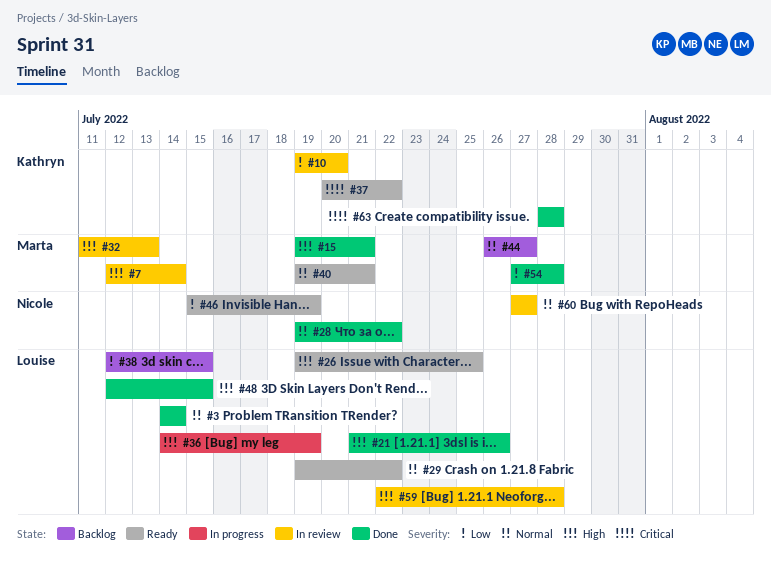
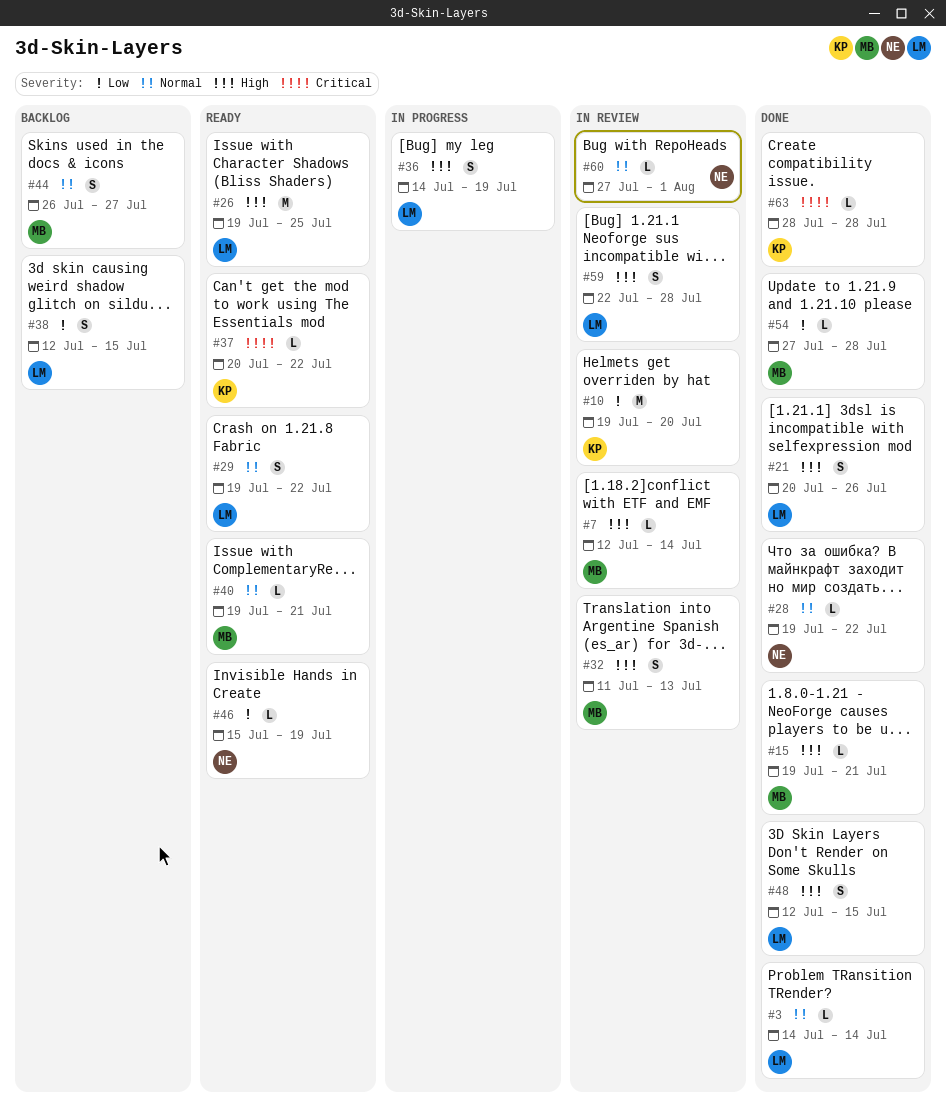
#21, start: Jul 21 -> Jul 20
#60, due: Jul 27 -> Aug 1

